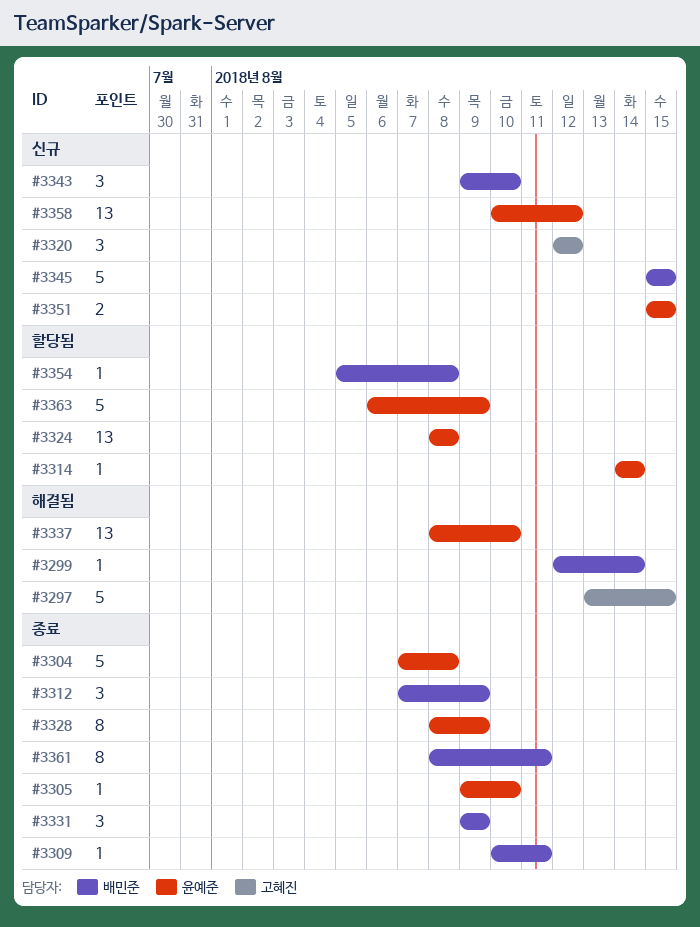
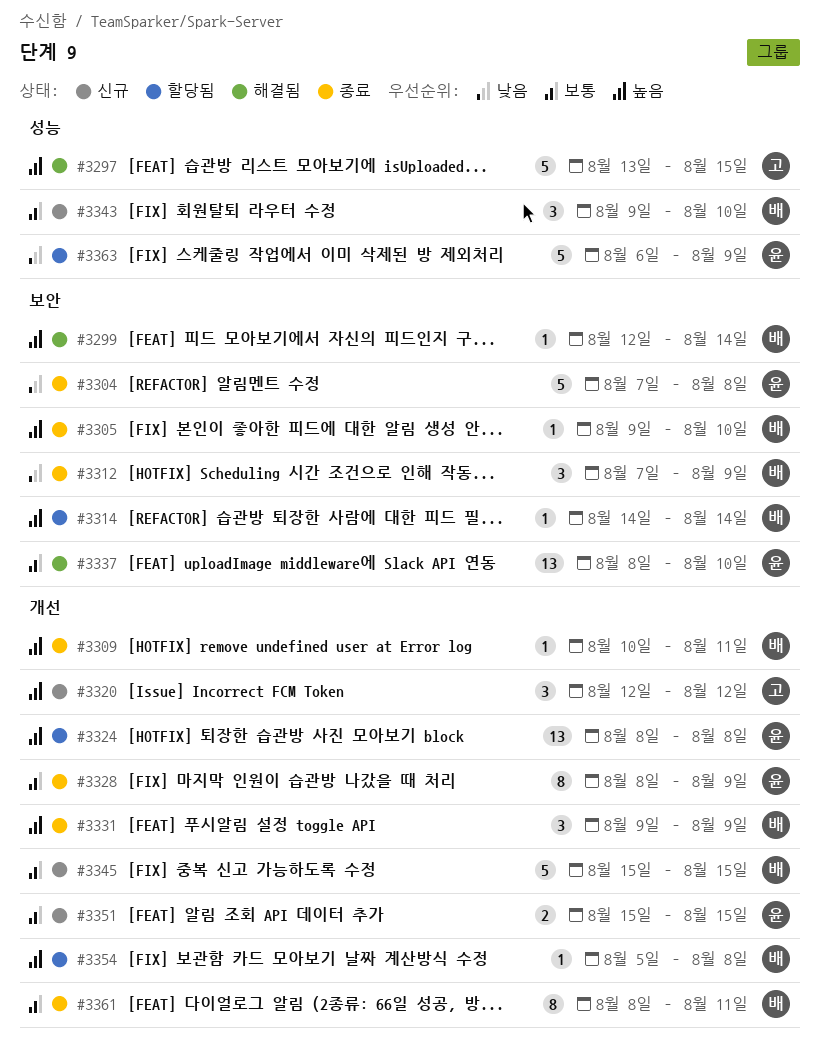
#3305, owner: 윤예준 -> 배민준
#3314, owner: 윤예준 -> 배민준
#3358: present -> none

